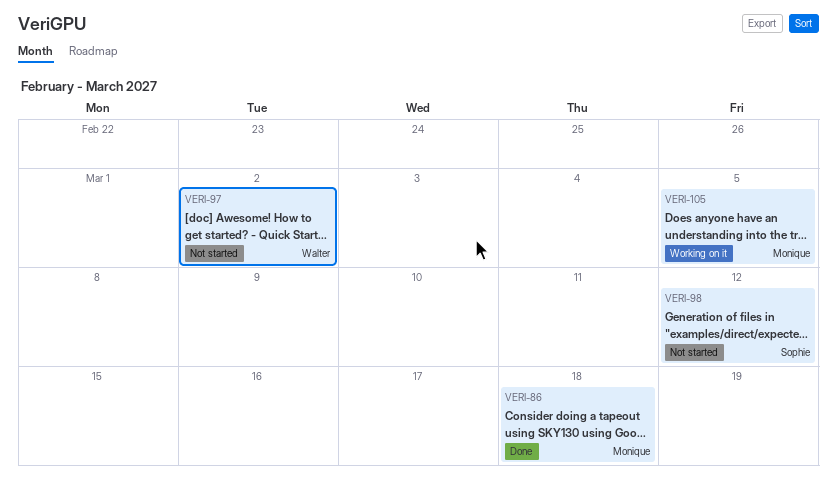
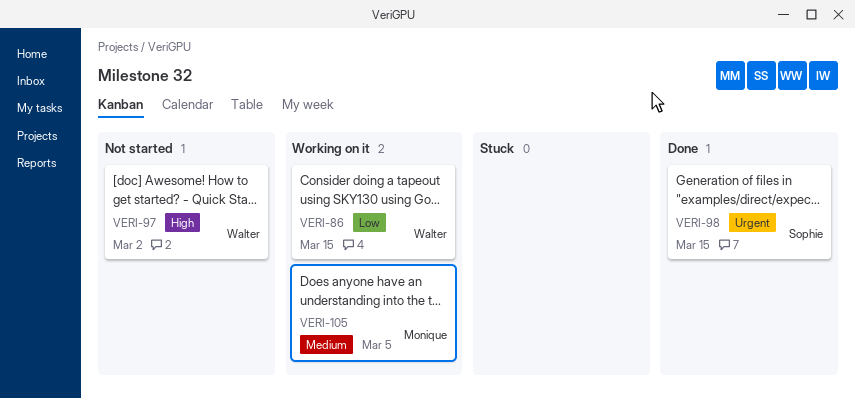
VERI-86, status: Done -> Working on it
VERI-86, owner: Monique -> Walter
VERI-86, due: Mar 18 -> Mar 15
VERI-98, status: Not started -> Done
VERI-98, due: Mar 12 -> Mar 15

